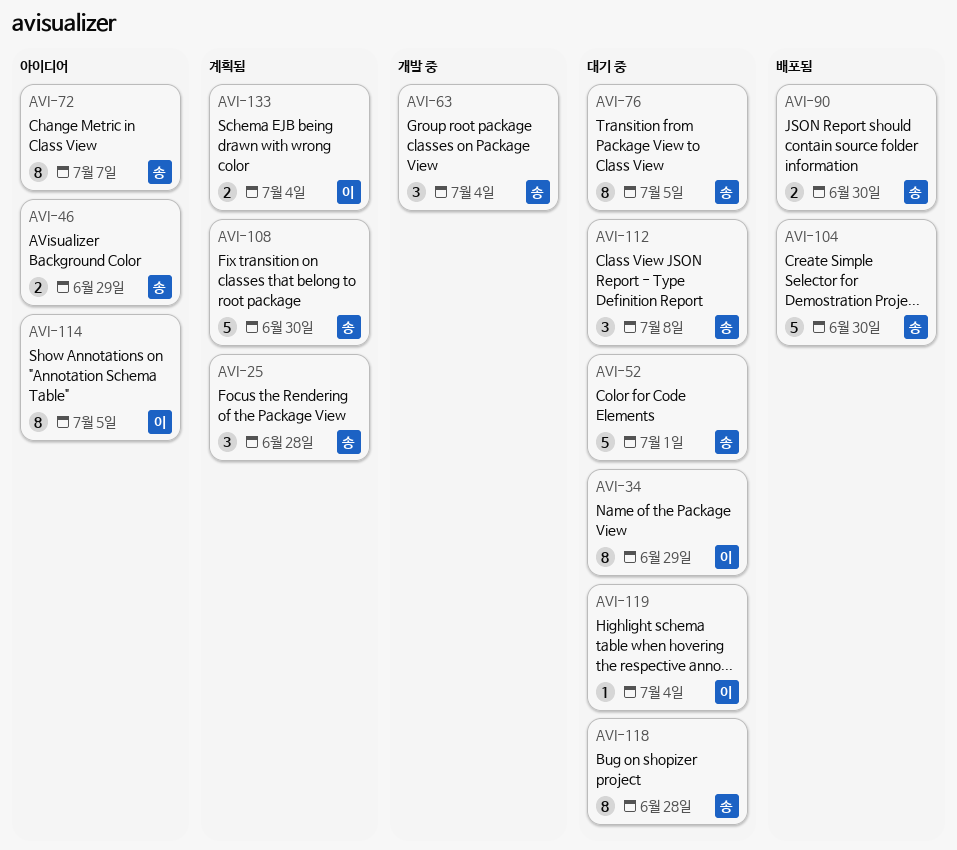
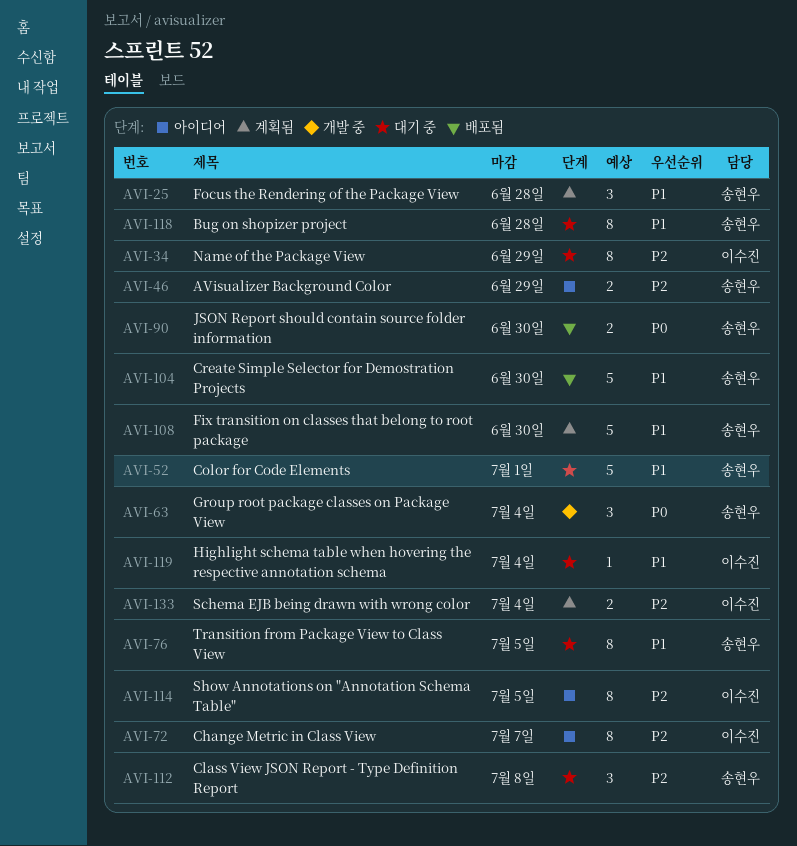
AVI-72, owner: 송현우 -> 이수진

